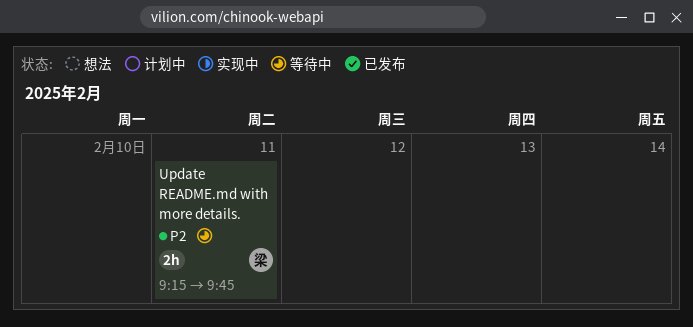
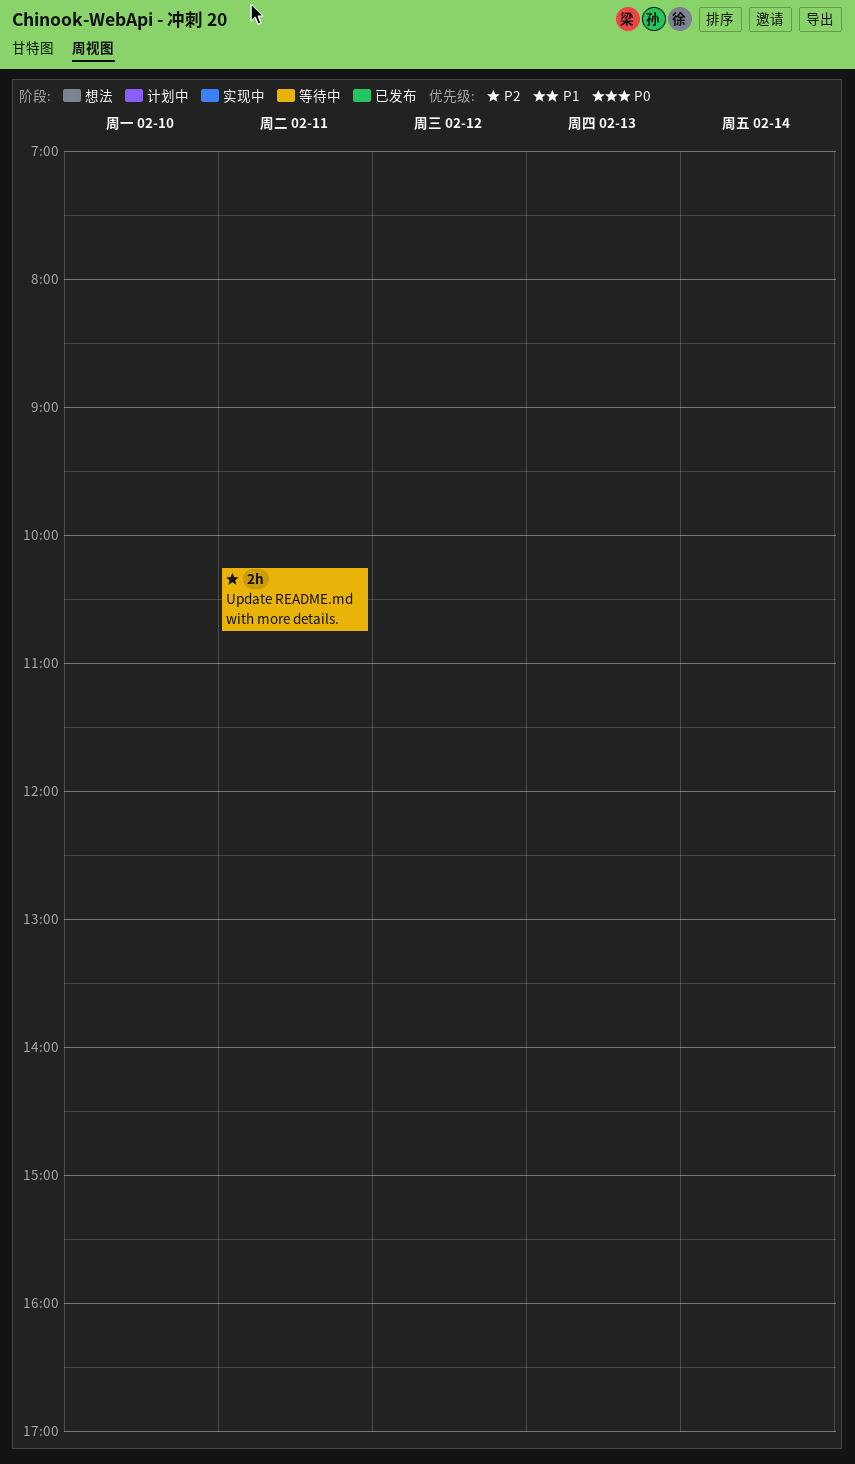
Update README.md with more details., begins: 09:15 -> 10:15
Update README.md with more details., ends: 09:45 -> 10:45

